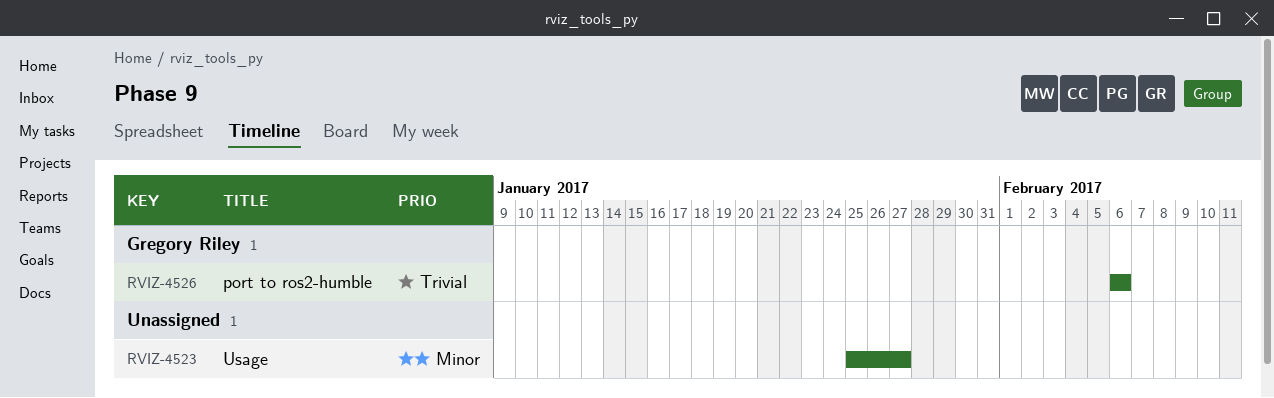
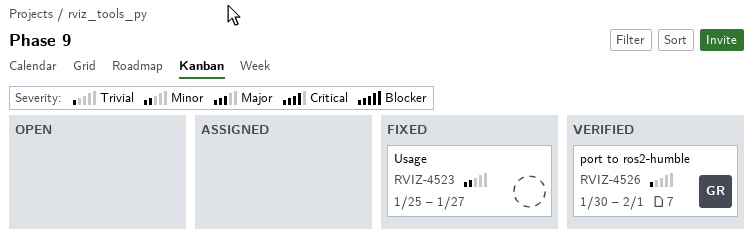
RVIZ-4526, start: Feb 6 -> Jan 30
RVIZ-4526, due: Feb 6 -> Feb 1

